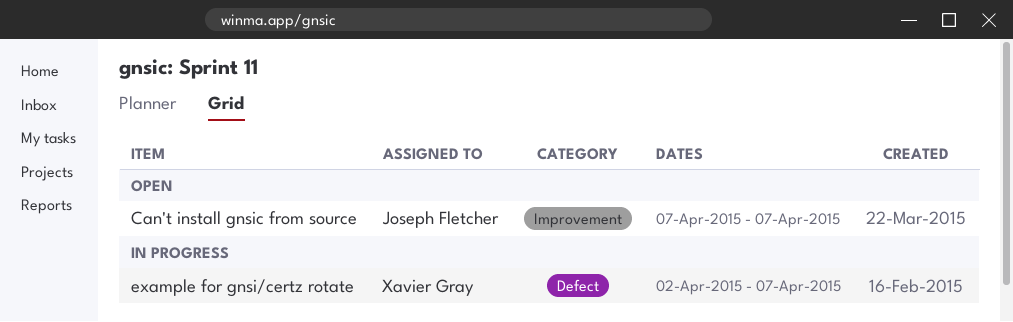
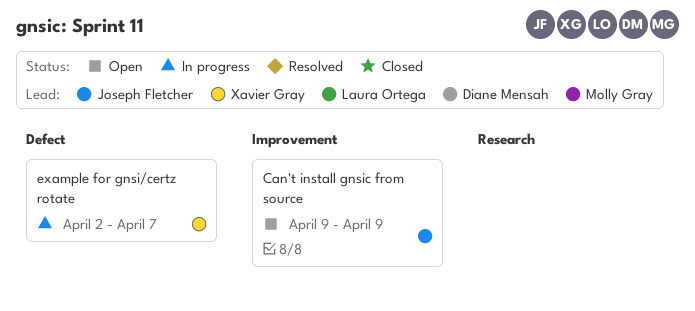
Can't install gnsic from source, start: Apr 7 -> Apr 9
Can't install gnsic from source, due: Apr 7 -> Apr 9

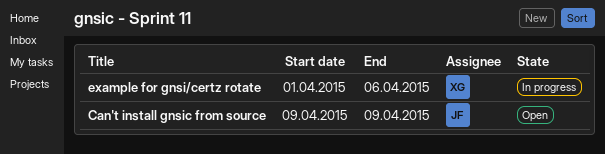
example for gnsi/certz rotate, start: Apr 2 -> Apr 1
example for gnsi/certz rotate, due: Apr 7 -> Apr 6

